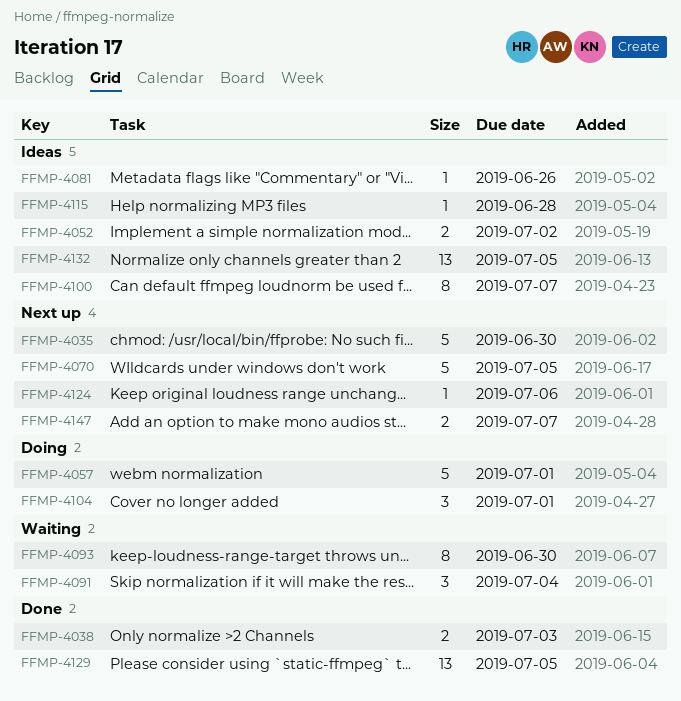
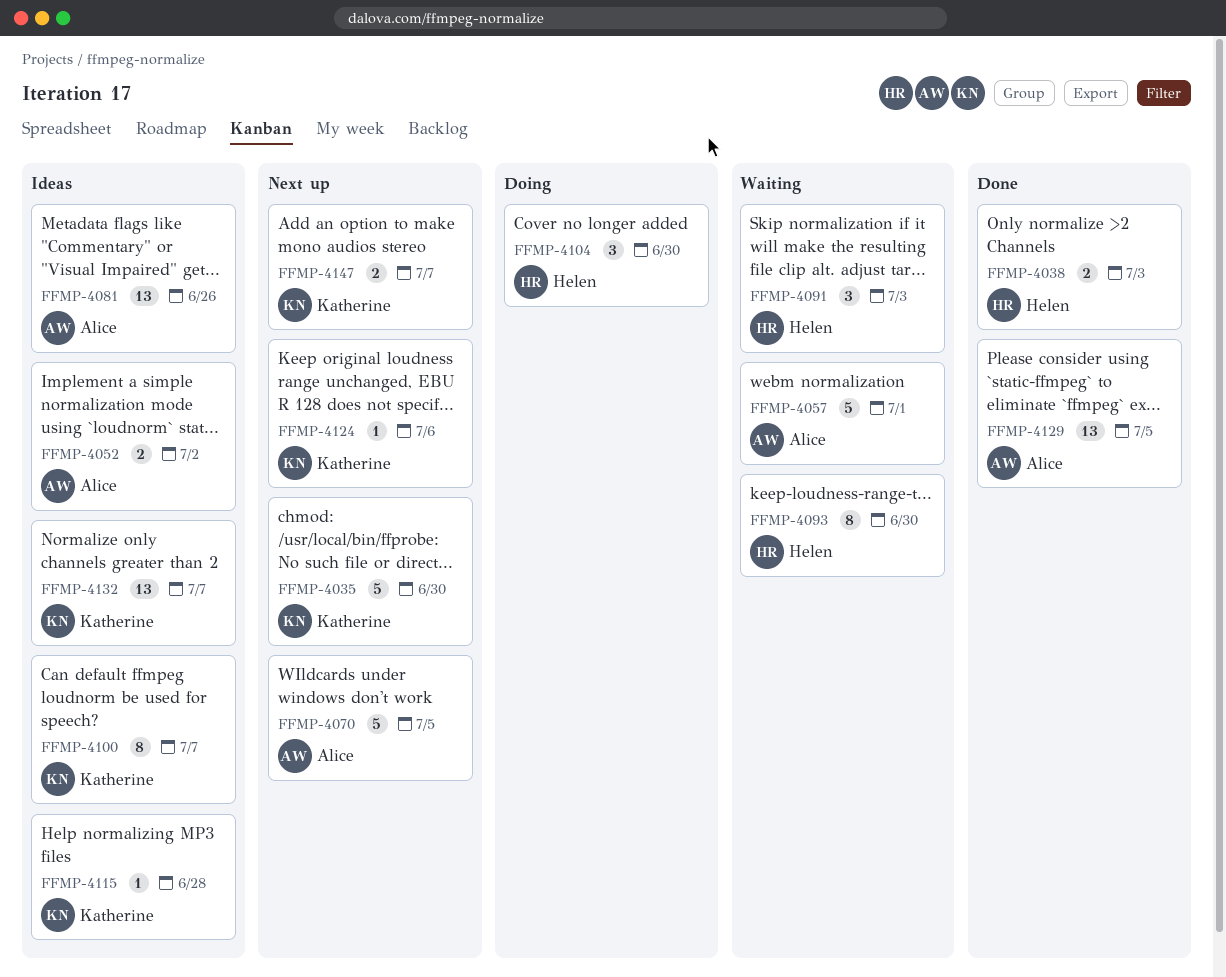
FFMP-4057, status: Doing -> Waiting
FFMP-4081, estimate: 1 -> 13
FFMP-4091, due: Jul 4 -> Jul 3
FFMP-4104, due: Jul 1 -> Jun 30
FFMP-4132, due: Jul 5 -> Jul 7

